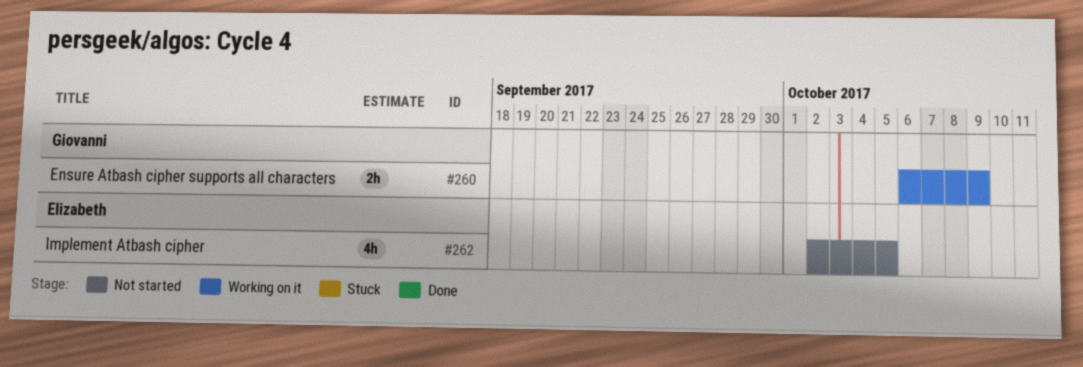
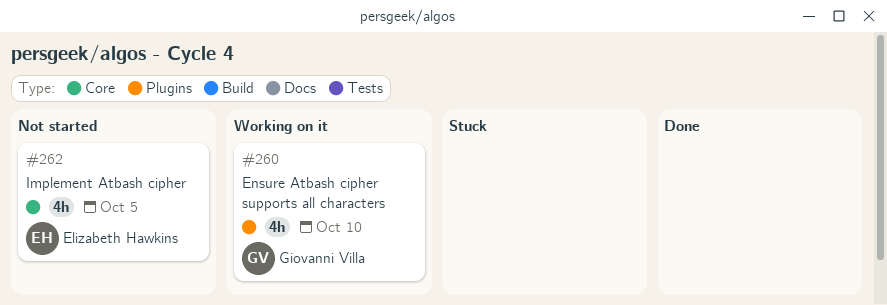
#260, estimate: 2h -> 4h
#260, due: Oct 9 -> Oct 10

